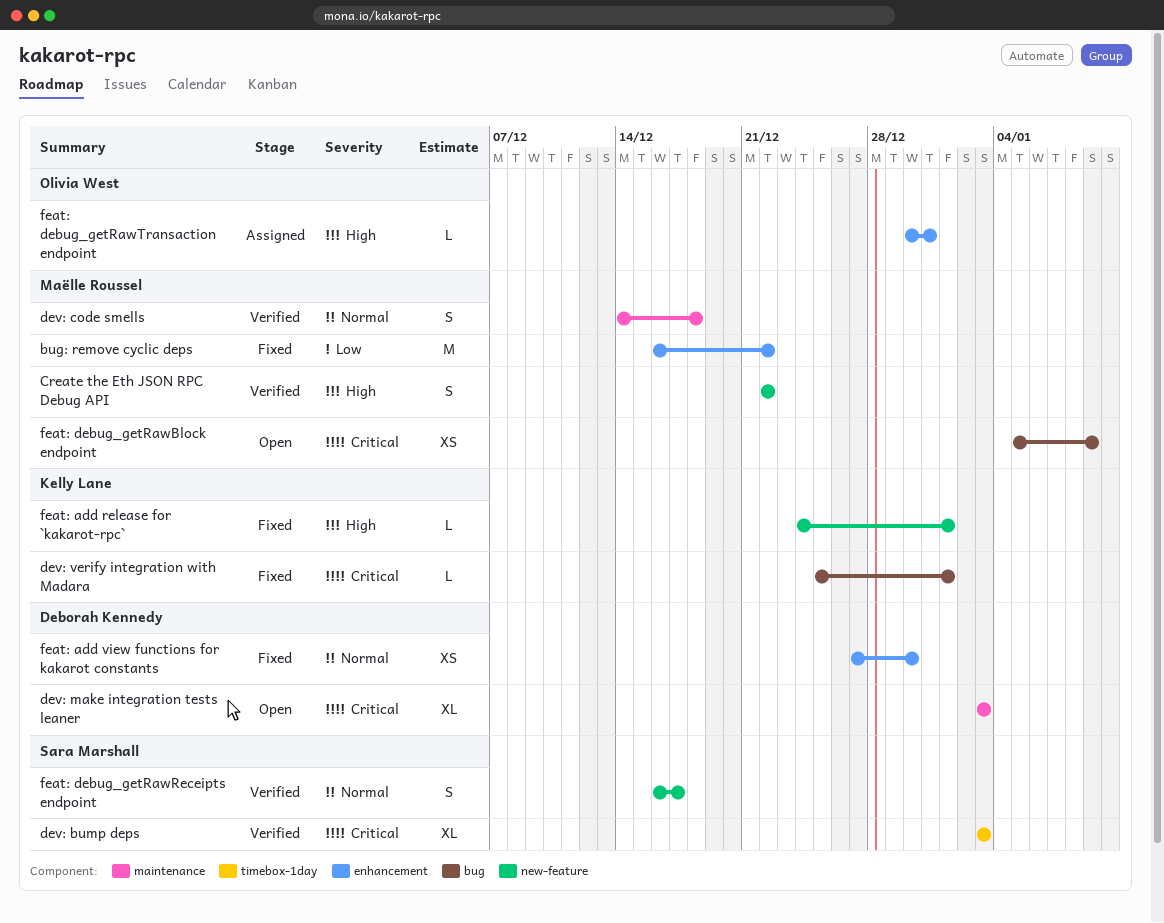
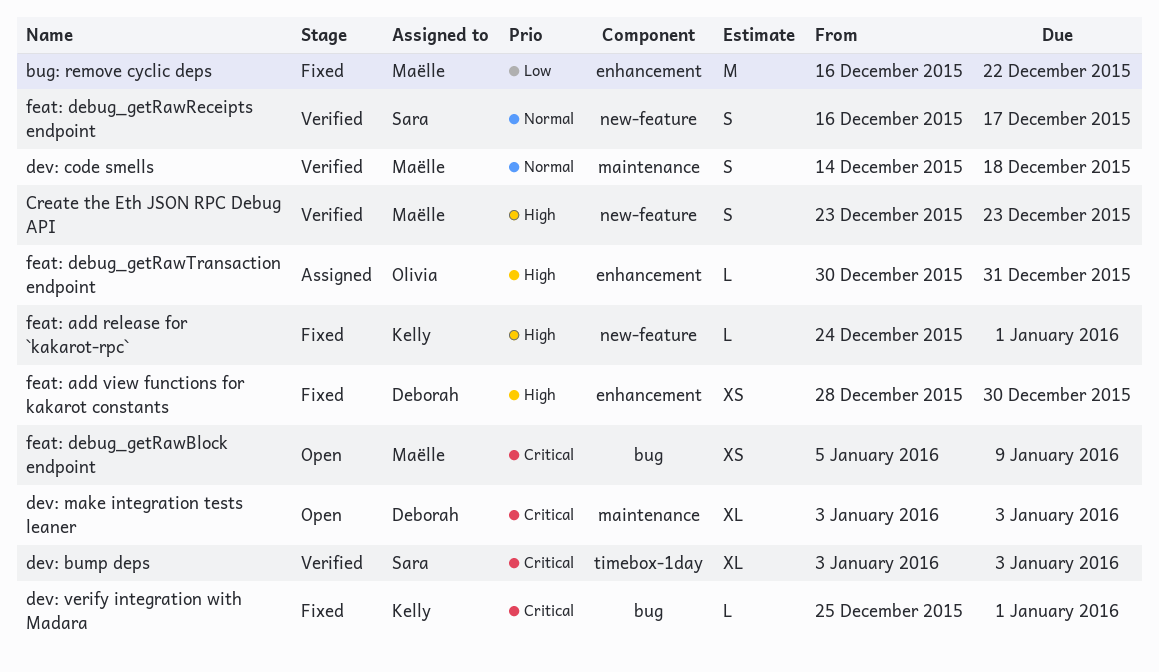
Create the Eth JSON RPC Debug API, start: Dec 22 -> Dec 23
Create the Eth JSON RPC Debug API, due: Dec 22 -> Dec 23
feat: add view functions for kakarot constants, priority: Normal -> High
feat: add view functions for kakarot constants, start: Dec 27 -> Dec 28

